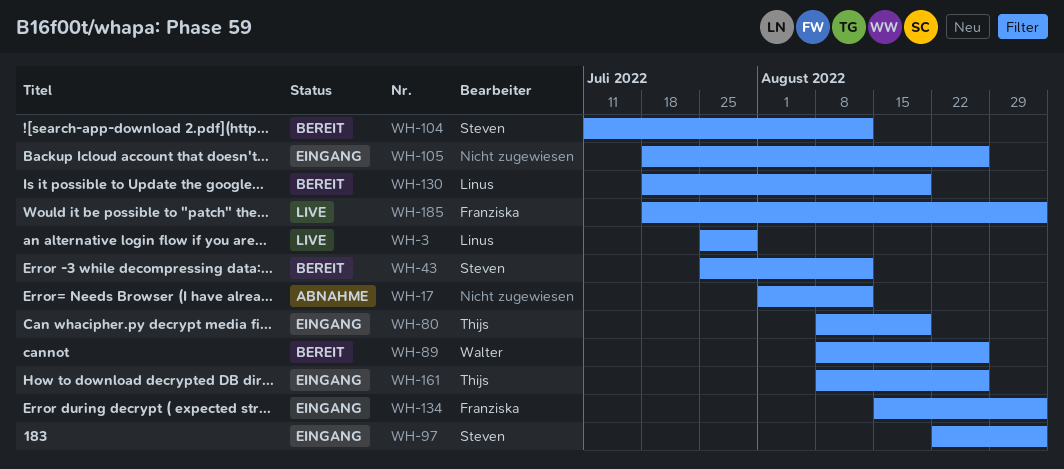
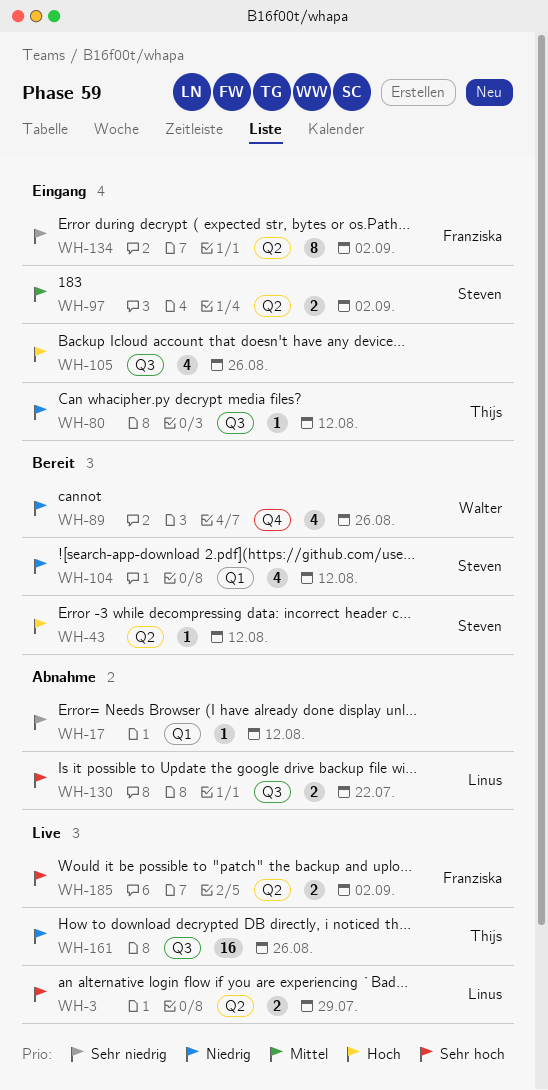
WH-80, due: Aug 19 -> Aug 12
WH-130, status: Bereit -> Abnahme
WH-130, due: Aug 19 -> Jul 22
WH-161, status: Eingang -> Live

